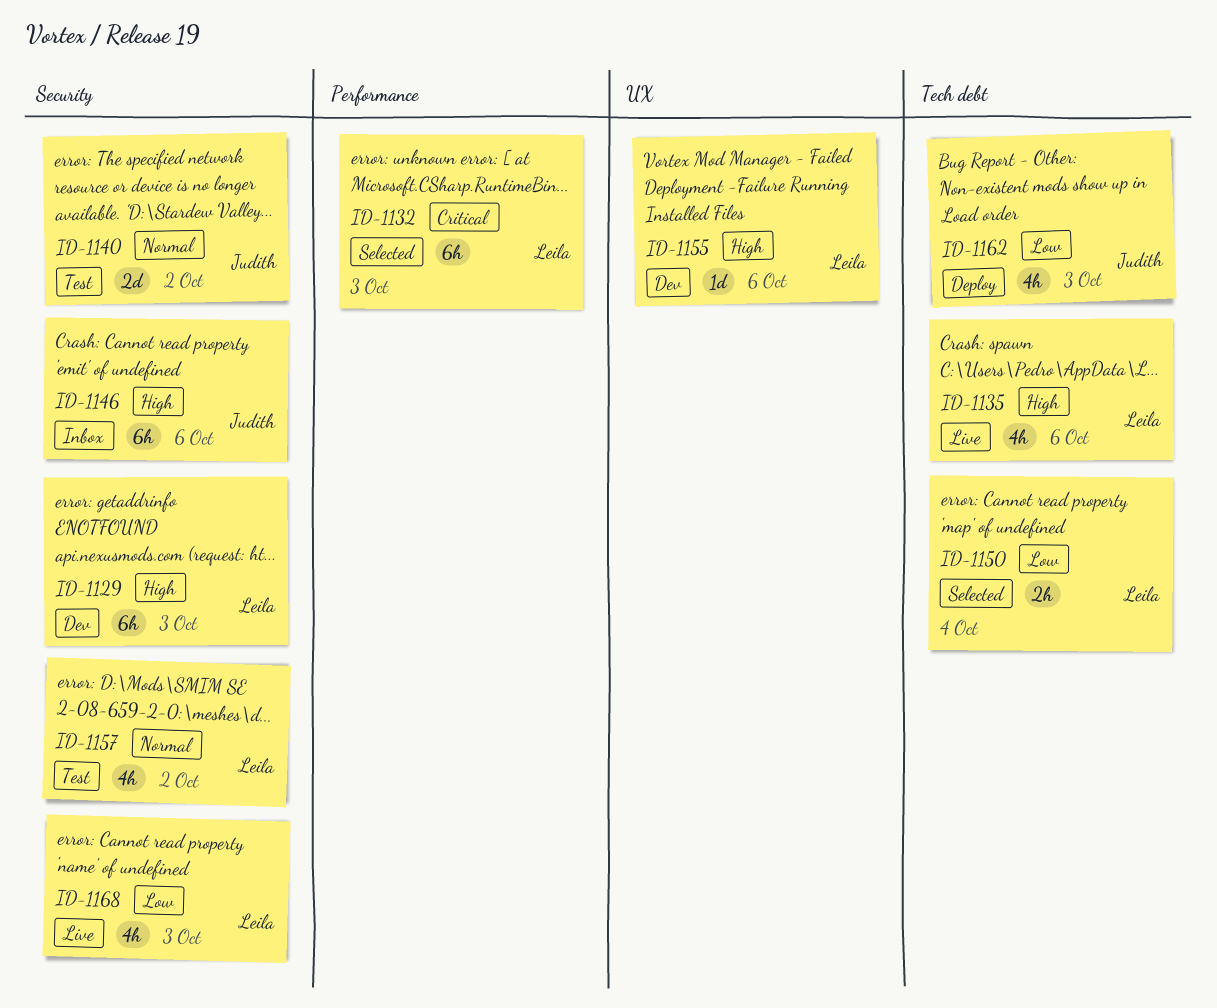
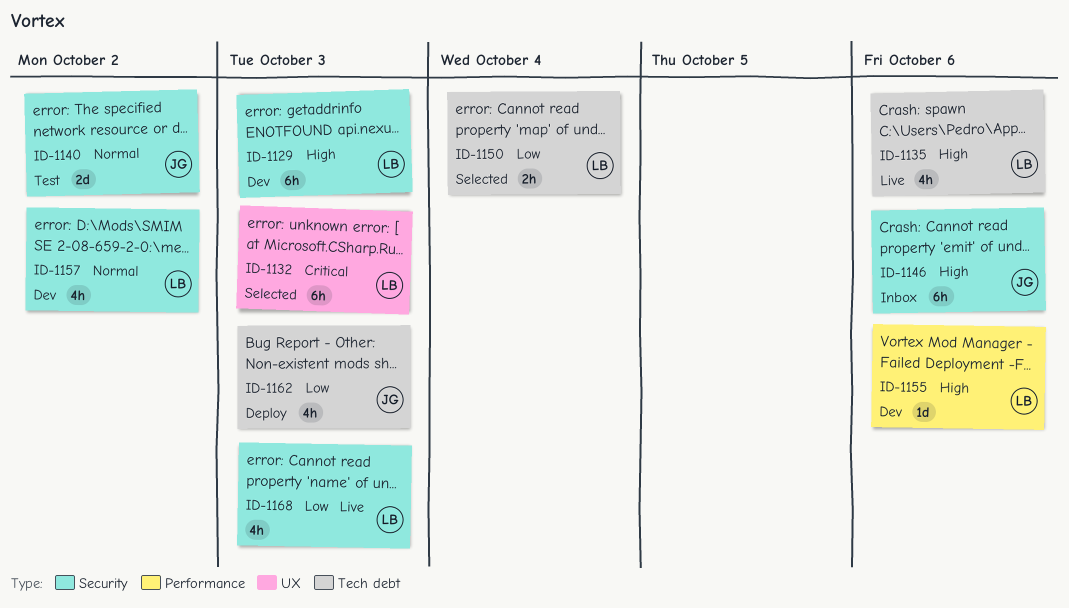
ID-1132, label: Performance -> UX
ID-1155, label: UX -> Performance
ID-1157, status: Test -> Dev

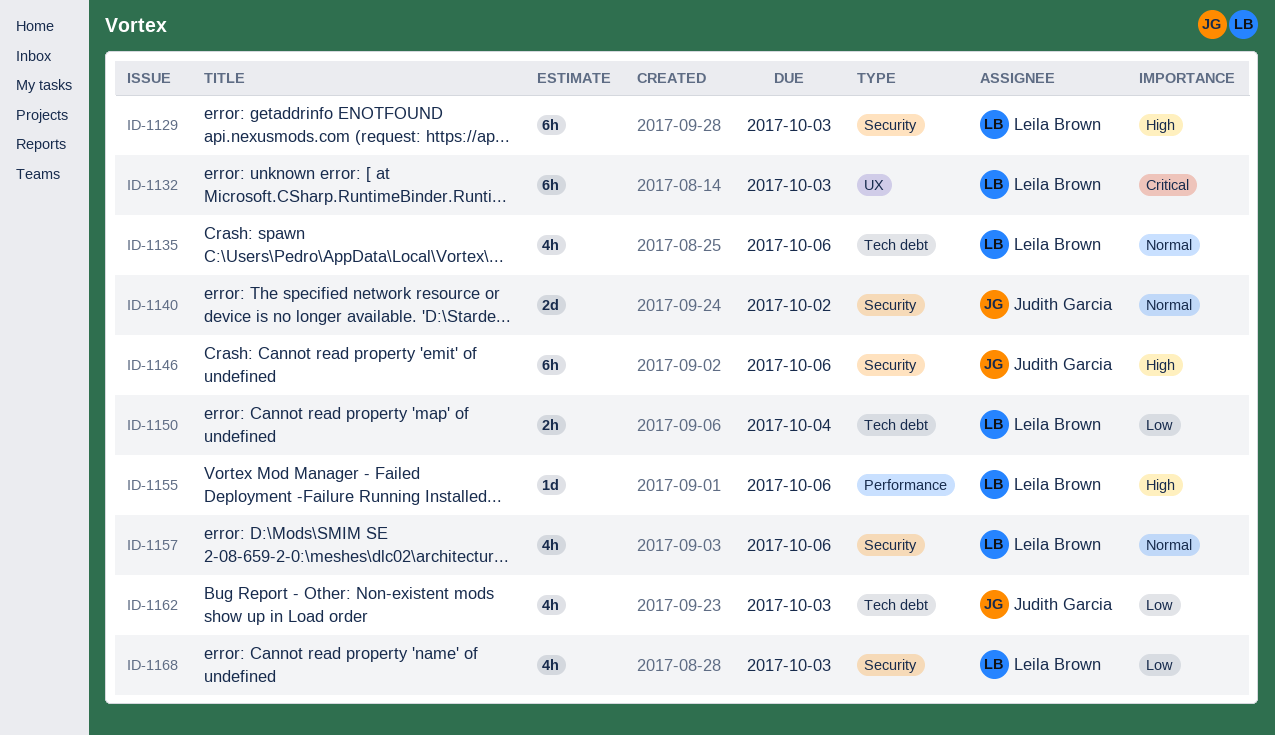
ID-1135, priority: High -> Normal
ID-1157, due: Oct 2 -> Oct 6

